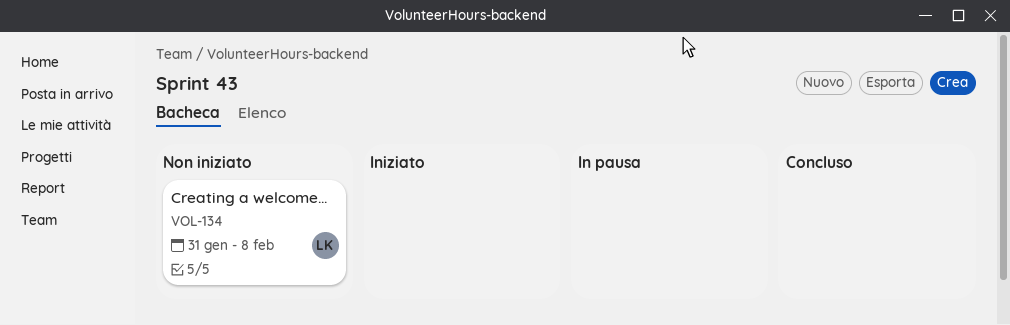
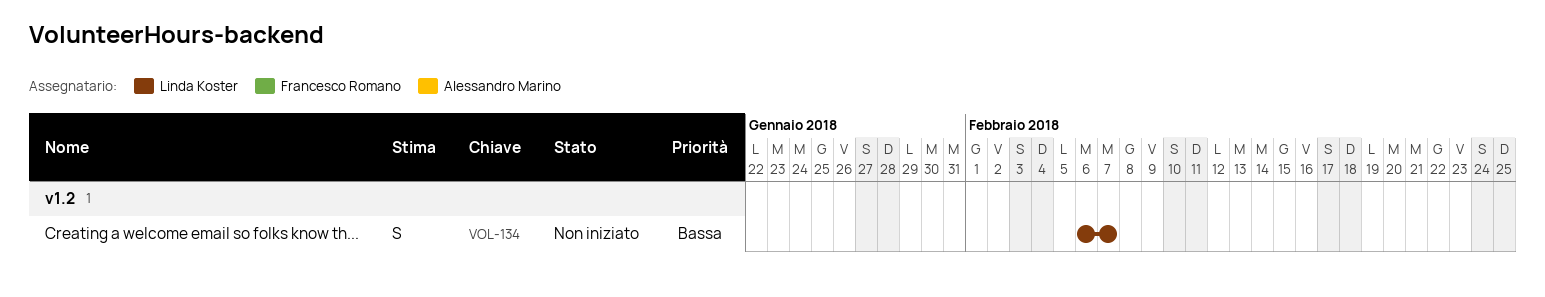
VOL-134, start: Jan 31 -> Feb 6
VOL-134, due: Feb 8 -> Feb 7

